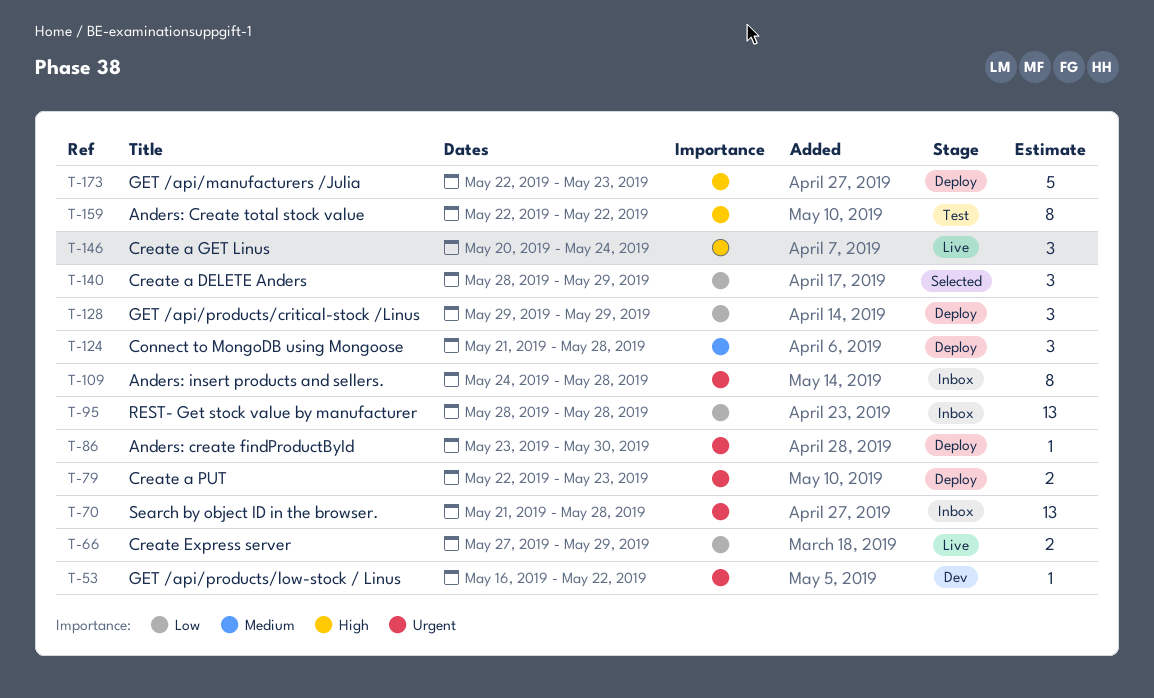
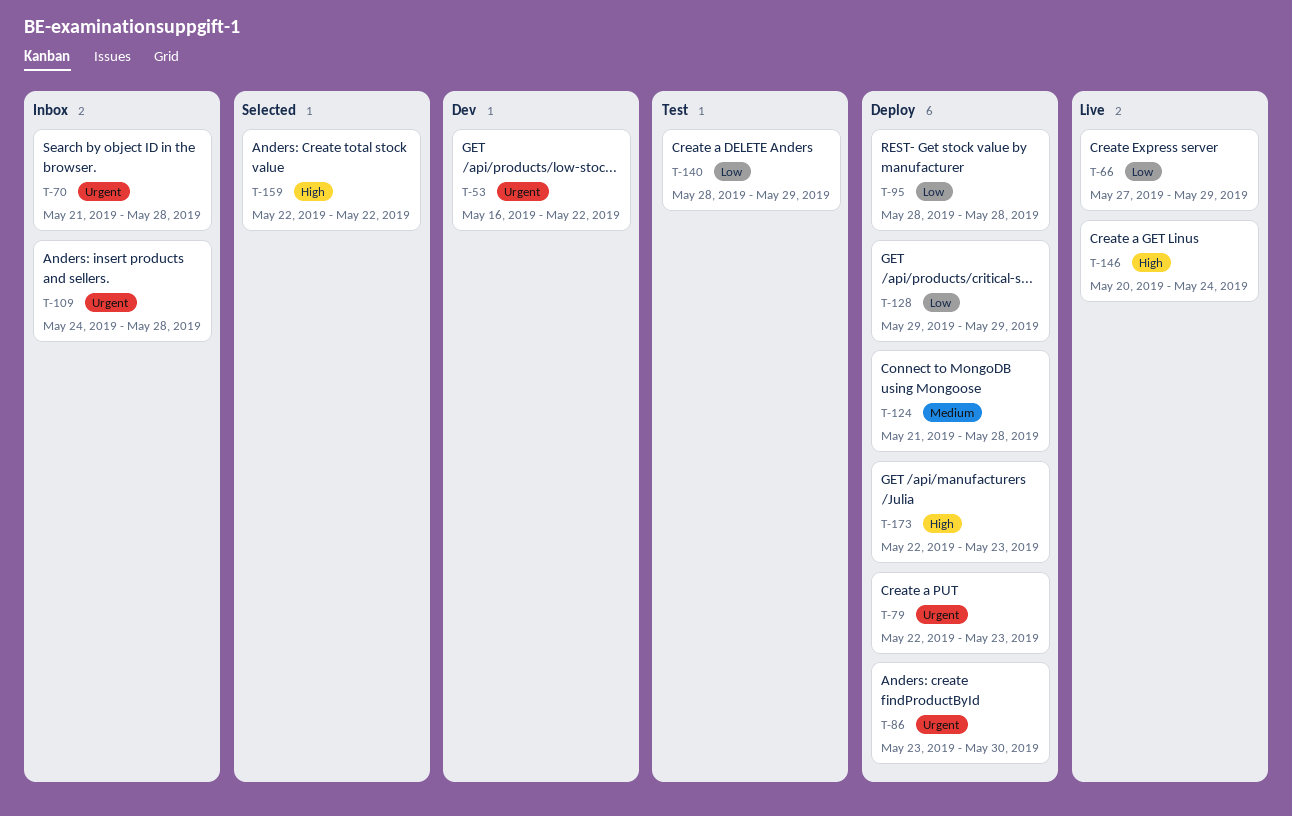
T-95, status: Inbox -> Deploy
T-140, status: Selected -> Test
T-159, status: Test -> Selected

